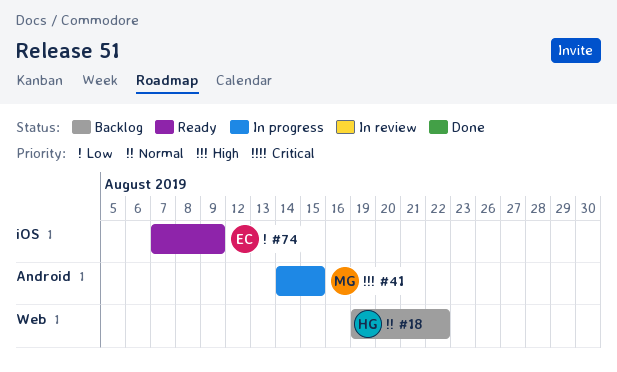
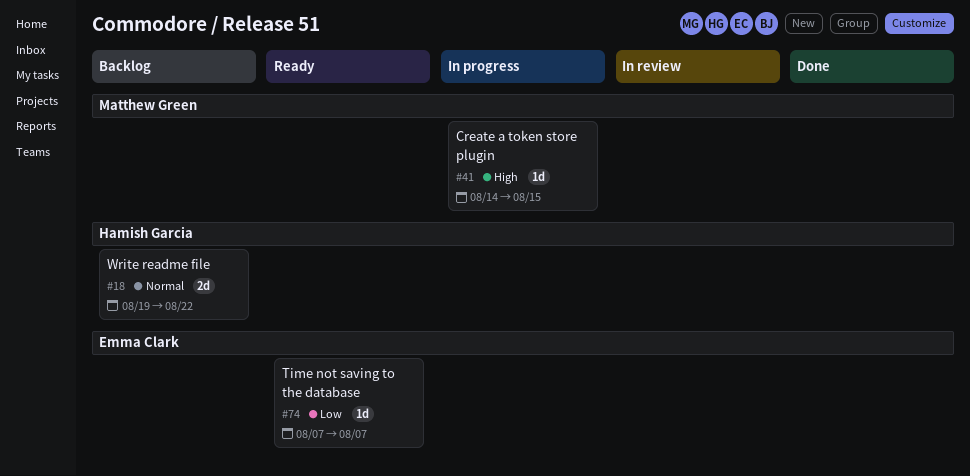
#74, due: Aug 9 -> Aug 7

